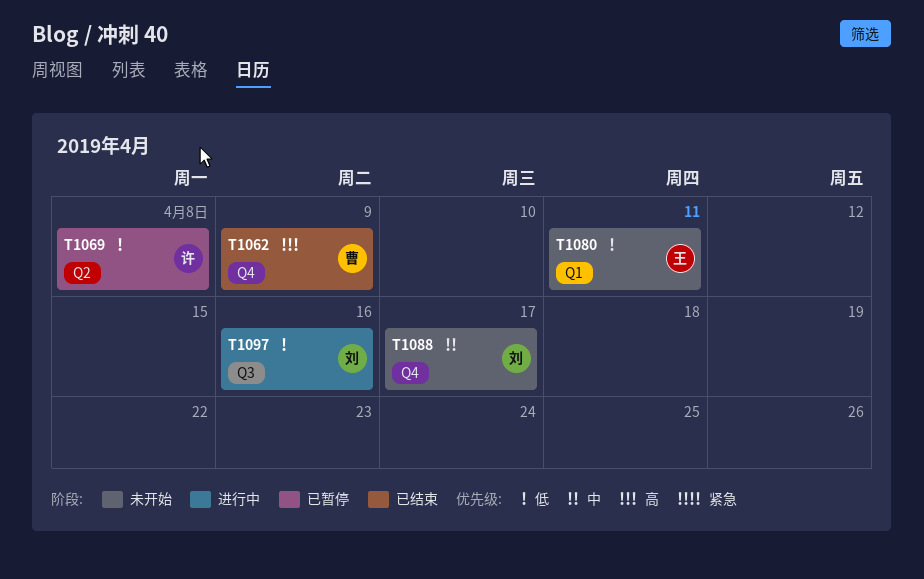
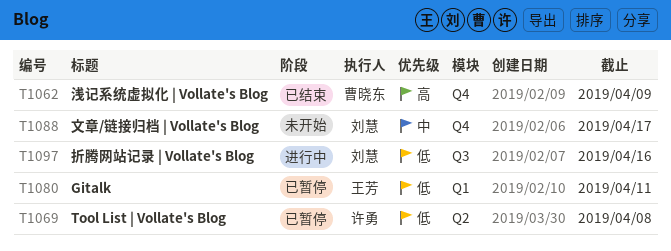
T1080, status: 未开始 -> 已暂停

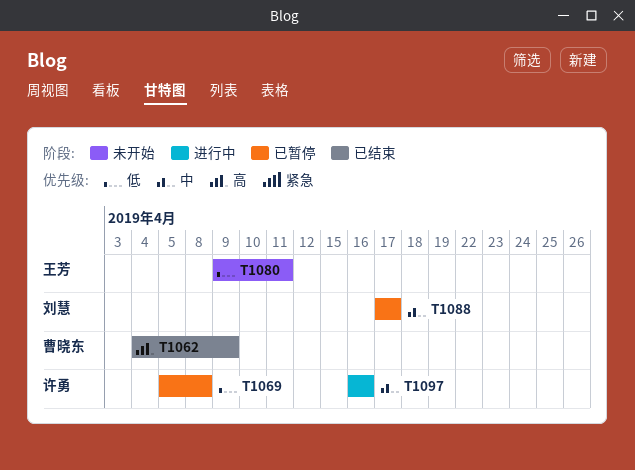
T1080, status: 已暂停 -> 未开始
T1088, status: 未开始 -> 已暂停
T1097, owner: 刘慧 -> 许勇
T1097, priority: 低 -> 中

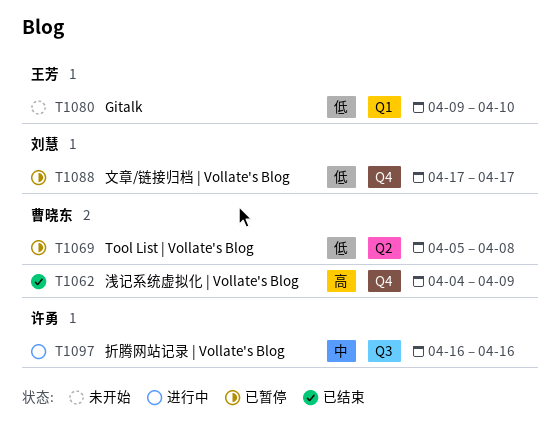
T1069, owner: 许勇 -> 曹晓东
T1080, due: Apr 11 -> Apr 10
T1088, priority: 中 -> 低

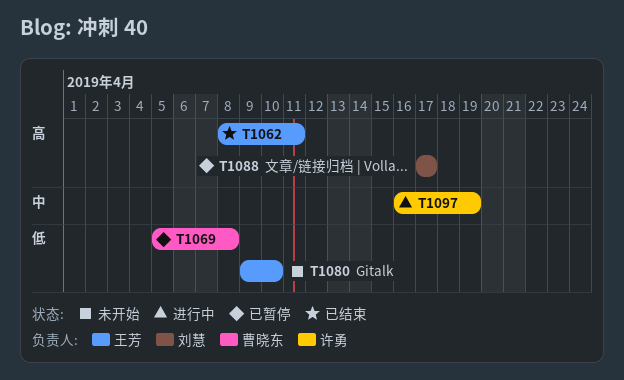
T1062, owner: 曹晓东 -> 王芳
T1062, start: Apr 4 -> Apr 8
T1062, due: Apr 9 -> Apr 11
T1088, priority: 低 -> 高
T1097, due: Apr 16 -> Apr 19

